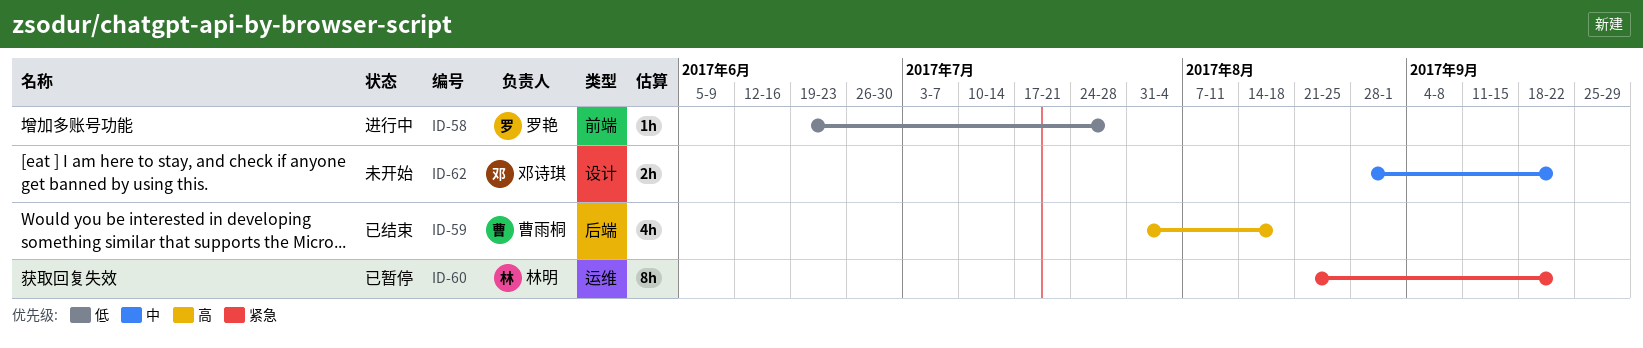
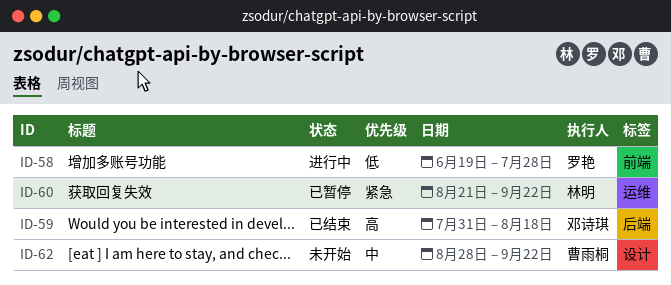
ID-59, owner: 曹雨桐 -> 邓诗琪
ID-62, owner: 邓诗琪 -> 曹雨桐

